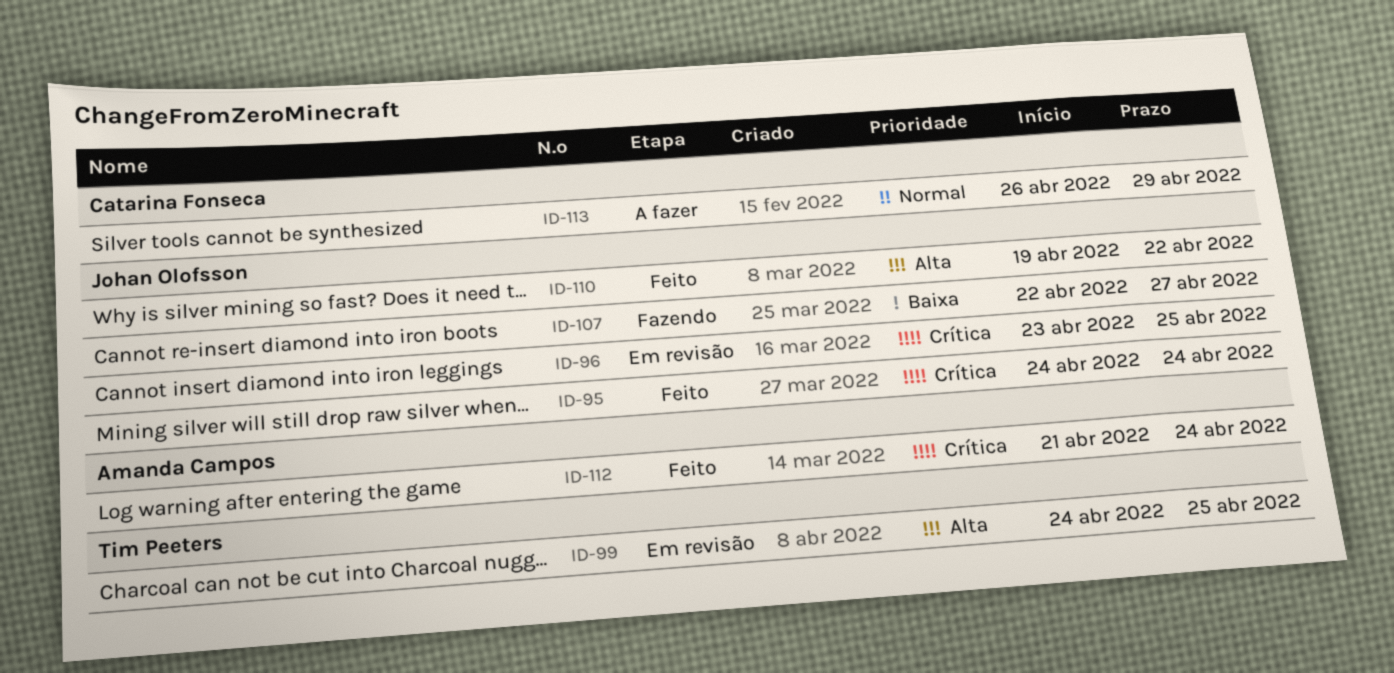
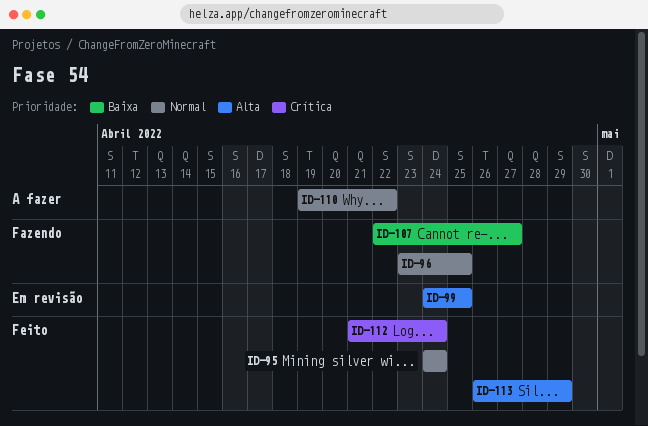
ID-95, priority: Crítica -> Normal
ID-96, status: Em revisão -> Fazendo
ID-96, priority: Crítica -> Normal
ID-110, status: Feito -> A fazer
ID-110, priority: Alta -> Normal
ID-113, status: A fazer -> Feito
ID-113, priority: Normal -> Alta

